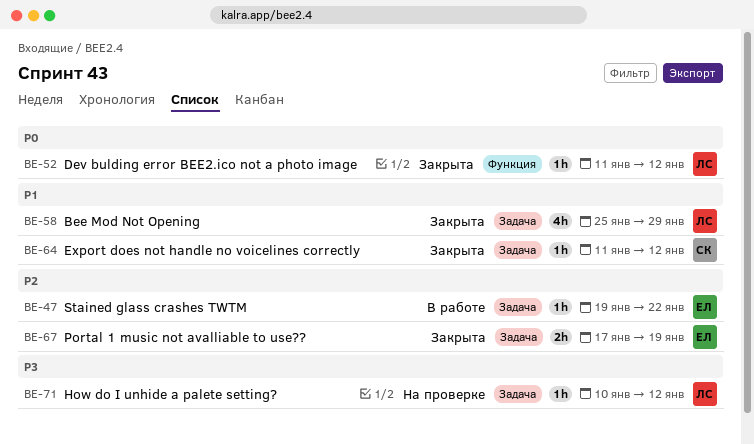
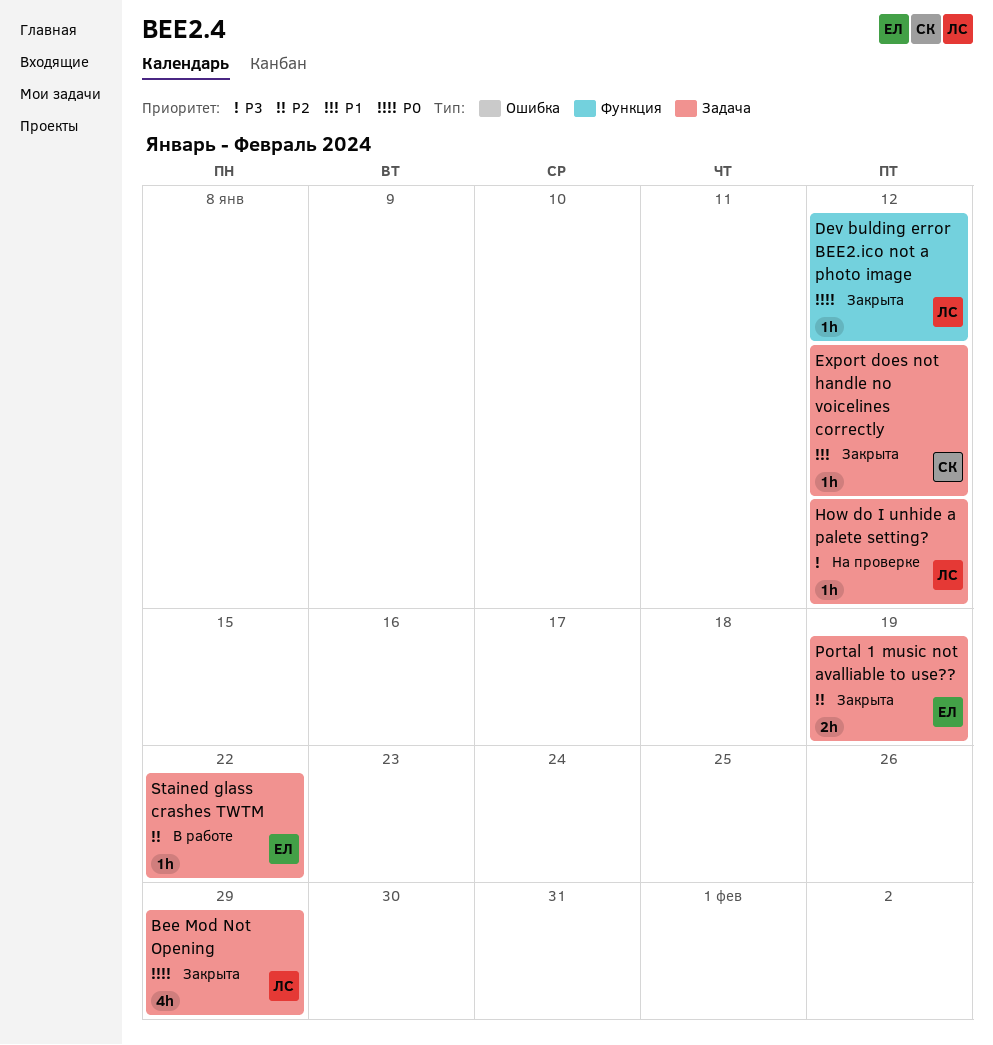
Bee Mod Not Opening, priority: P1 -> P0

